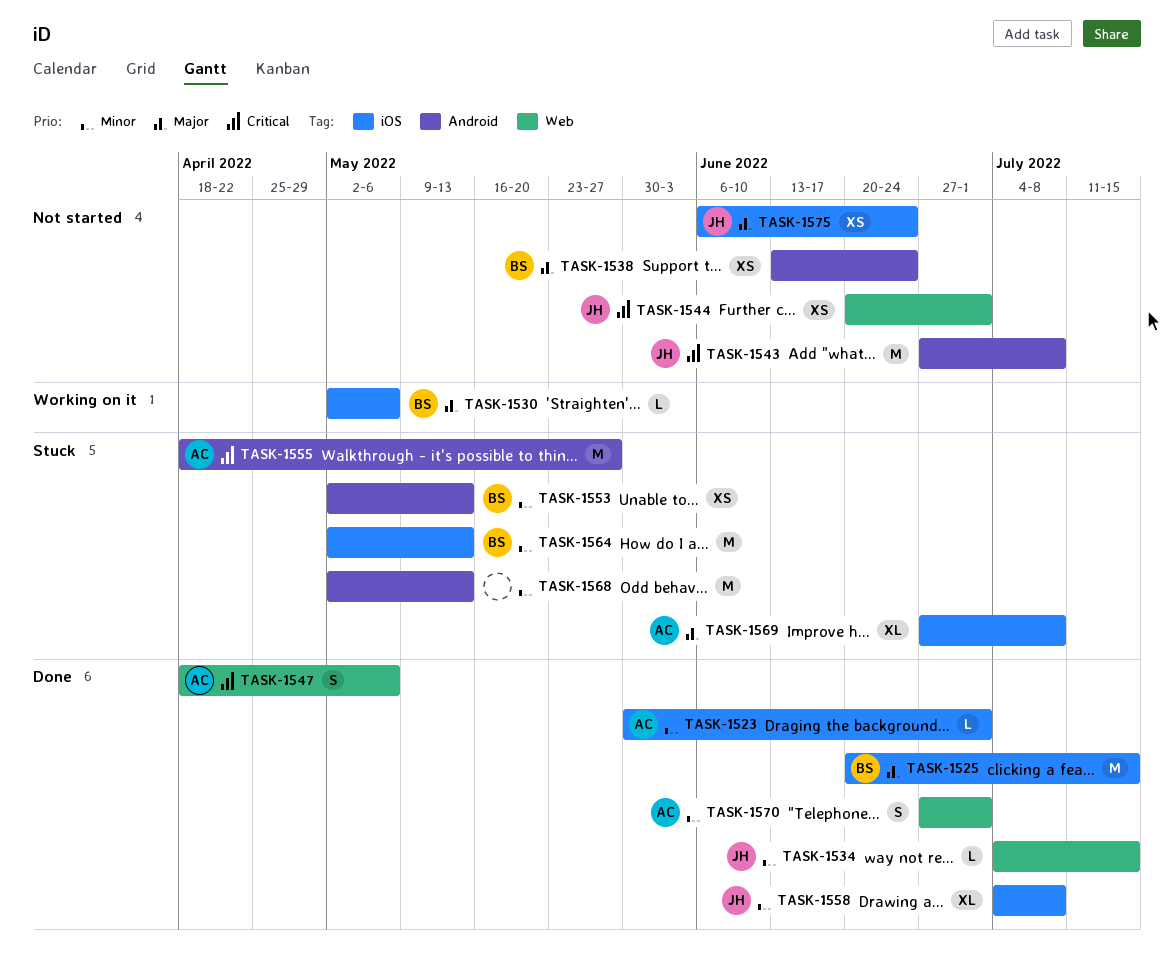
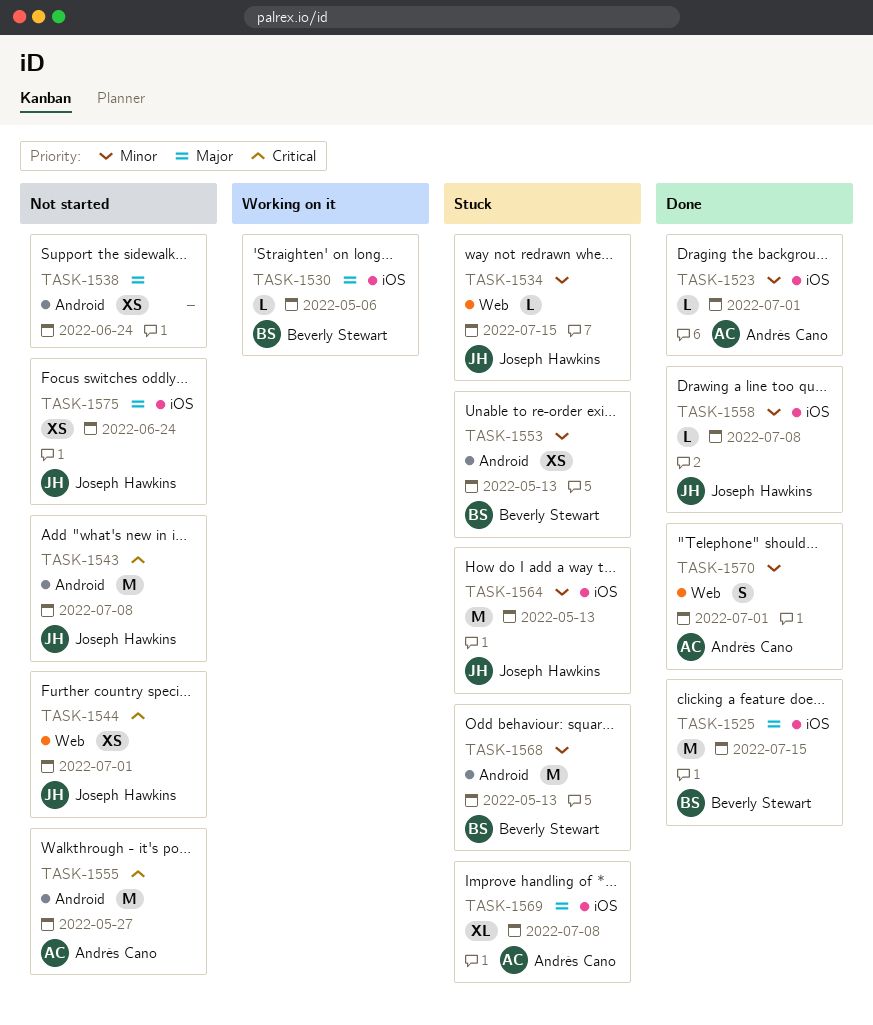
TASK-1534, status: Done -> Stuck
TASK-1538, owner: Beverly Stewart -> none
TASK-1547: present -> none
TASK-1555, status: Stuck -> Not started
TASK-1558, estimate: XL -> L
TASK-1564, owner: Beverly Stewart -> Joseph Hawkins
TASK-1568, owner: none -> Beverly Stewart

